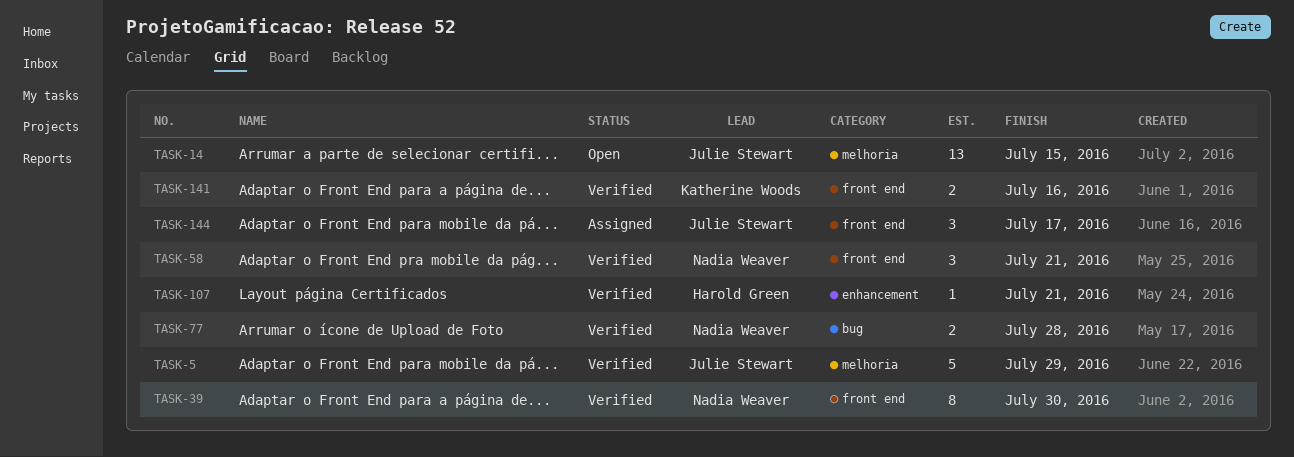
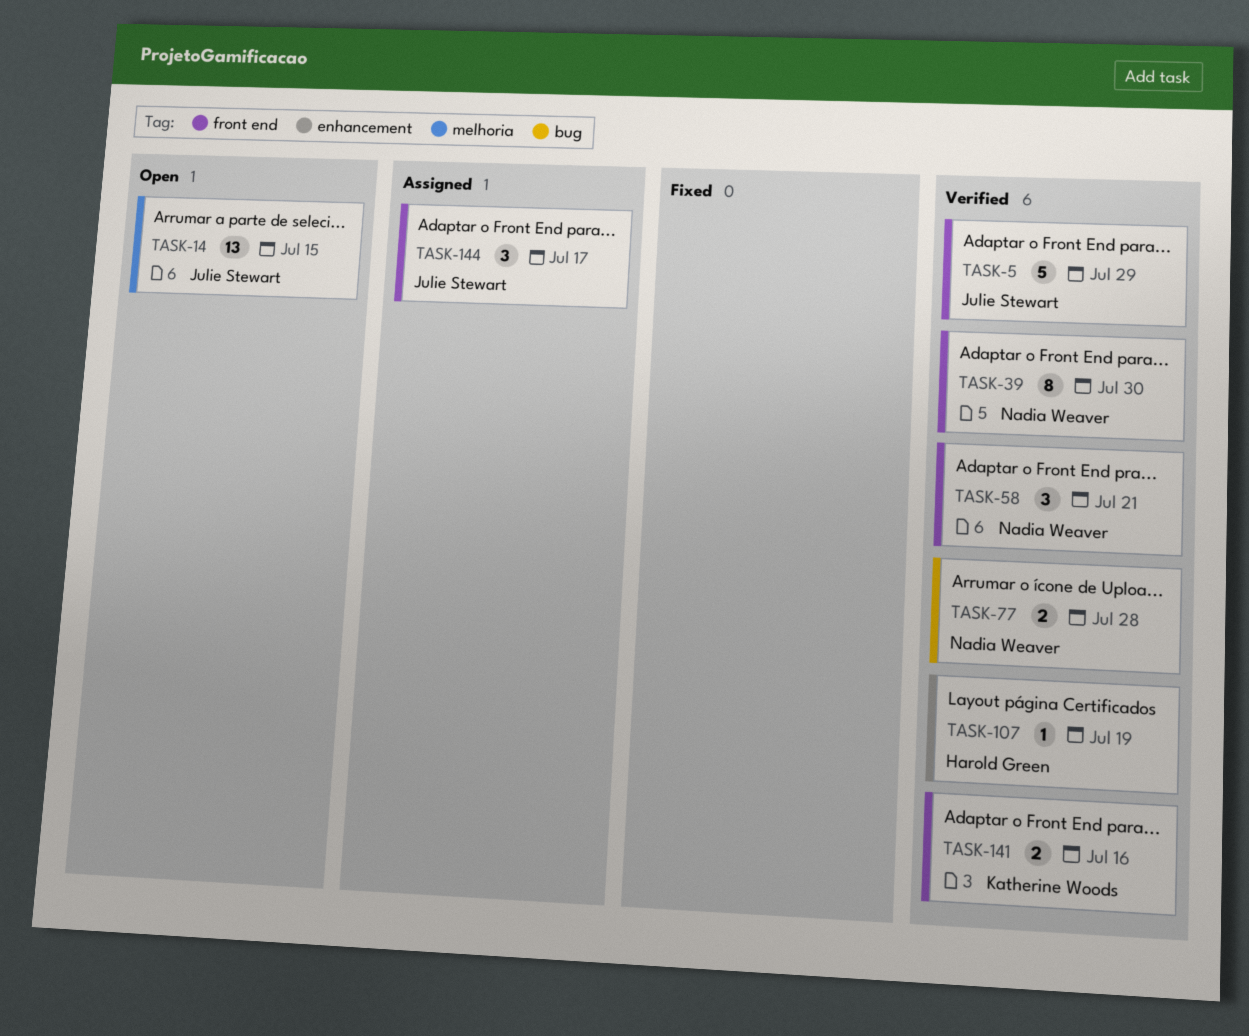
TASK-5, label: melhoria -> front end
TASK-107, due: Jul 21 -> Jul 19

